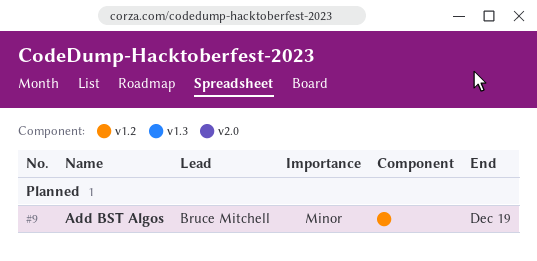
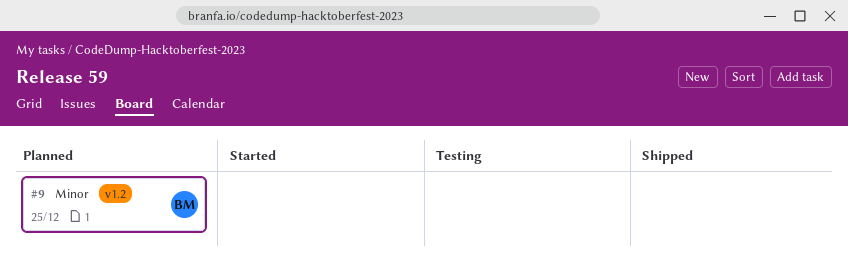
#9, due: Dec 19 -> Dec 25

